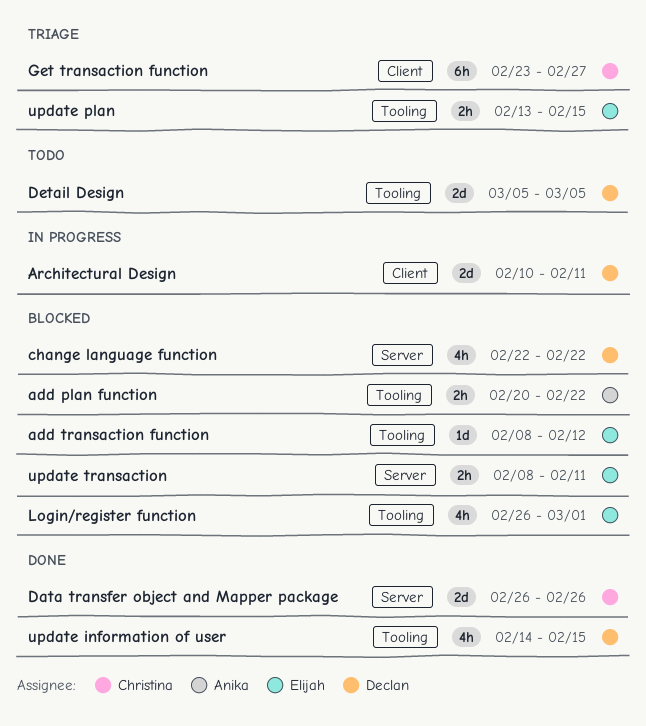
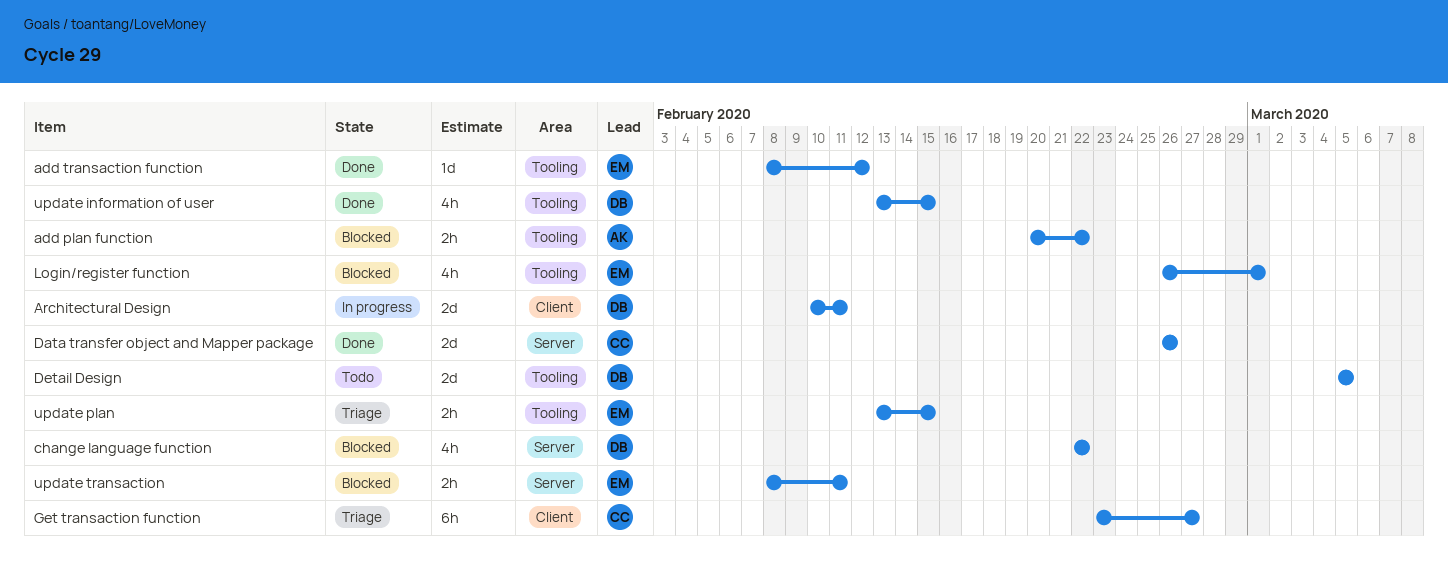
add transaction function, status: Blocked -> Done
update information of user, start: Feb 14 -> Feb 13

